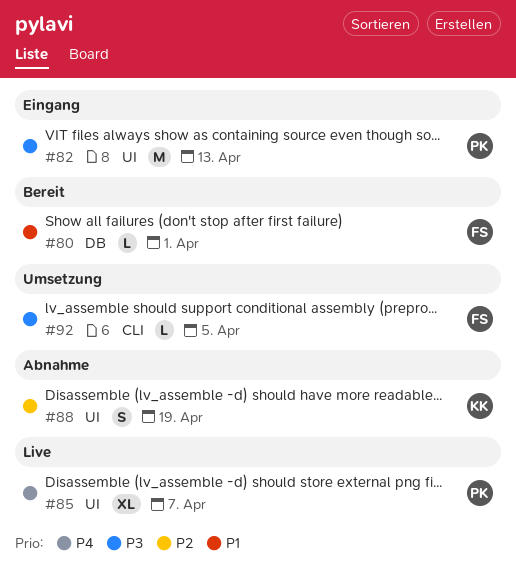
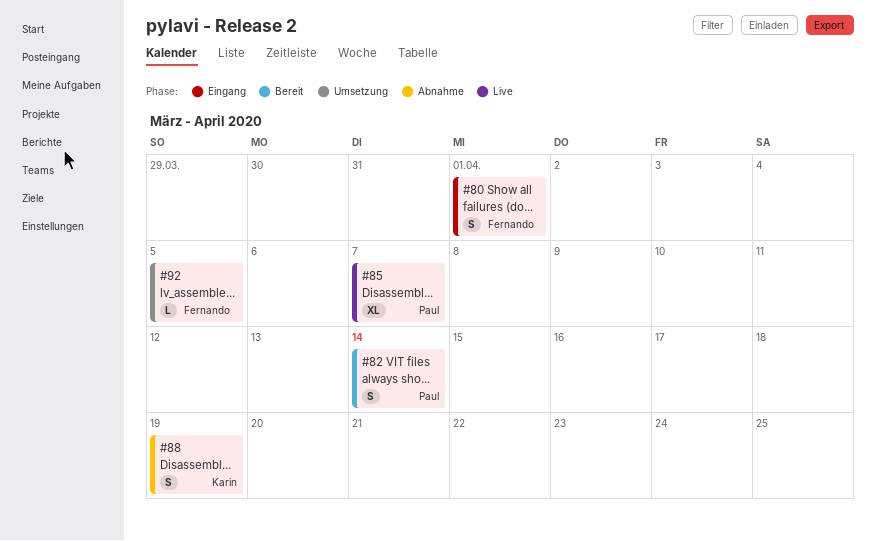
#80, status: Bereit -> Eingang
#80, estimate: L -> S
#82, status: Eingang -> Bereit
#82, estimate: M -> S
#82, due: Apr 13 -> Apr 14

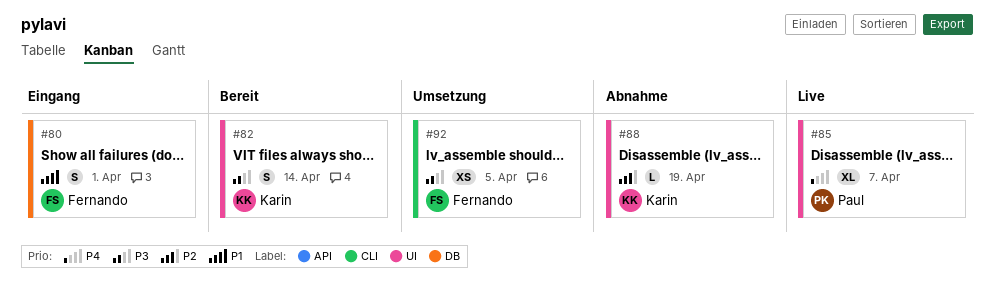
#82, owner: Paul -> Karin
#88, estimate: S -> L
#92, estimate: L -> XS

